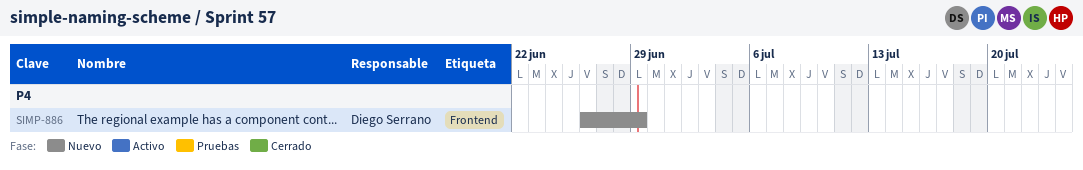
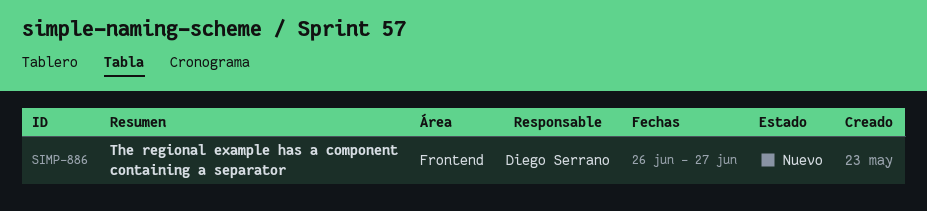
SIMP-886, due: Jun 29 -> Jun 27

